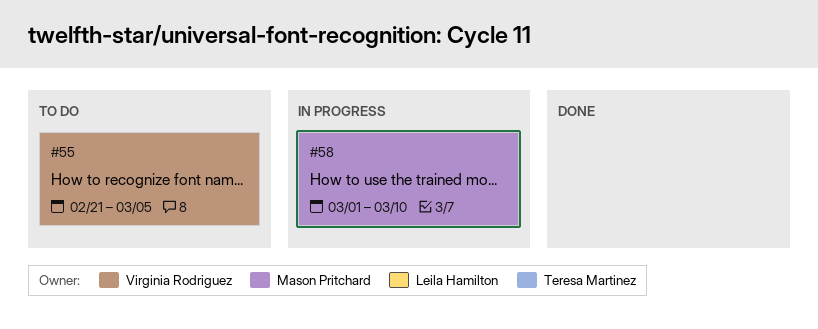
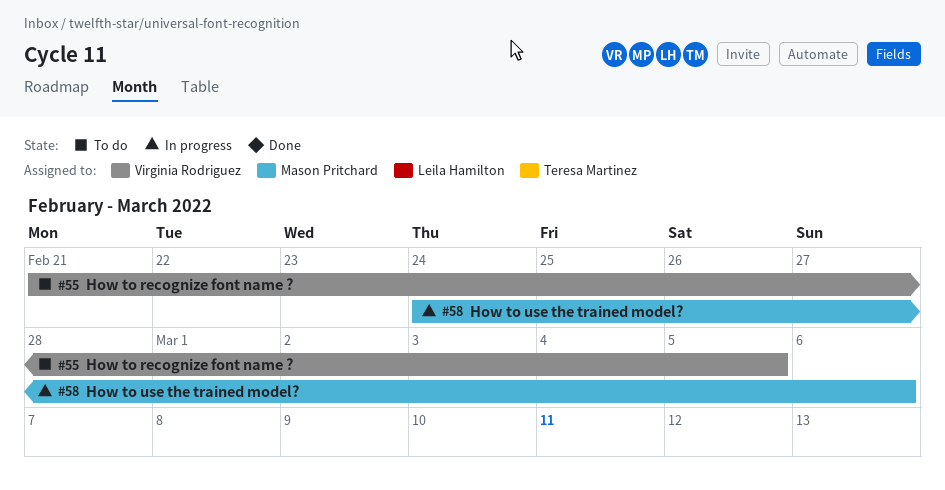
#58, start: Mar 1 -> Feb 24
#58, due: Mar 10 -> Mar 6

